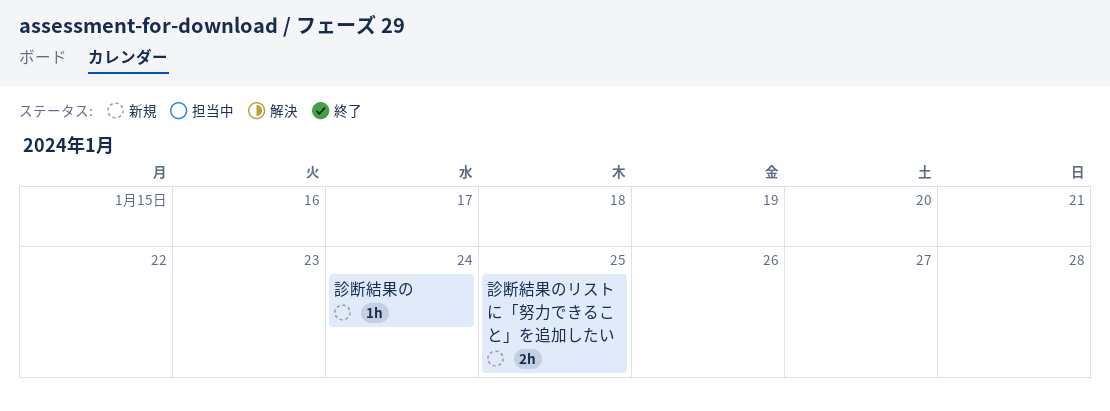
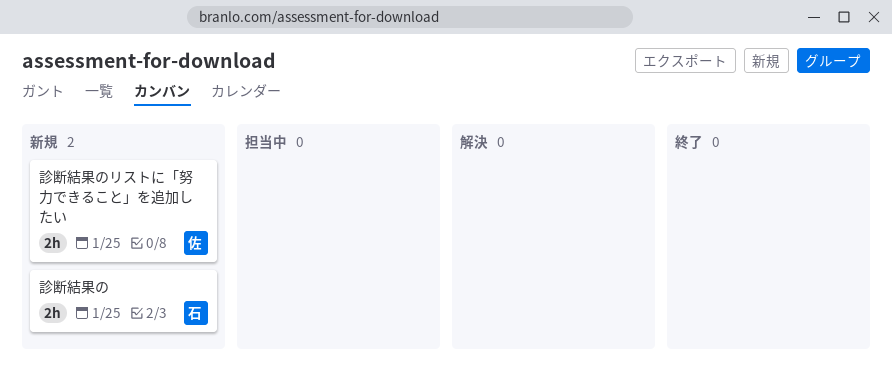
診断結果の, estimate: 1h -> 2h
診断結果の, due: Jan 24 -> Jan 25

